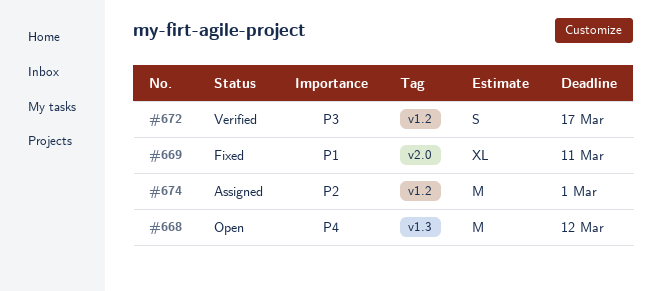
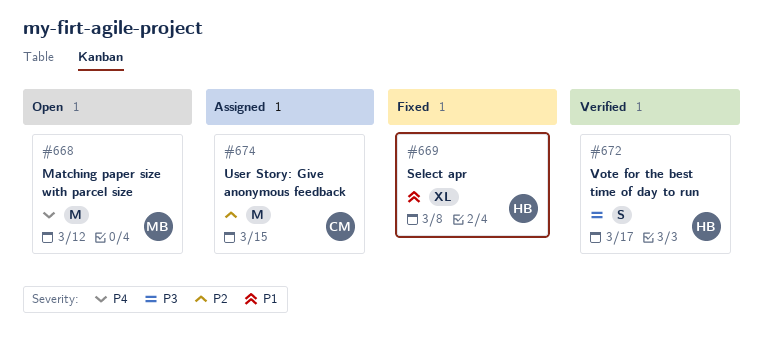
#669, due: Mar 11 -> Mar 8
#674, due: Mar 1 -> Mar 15

